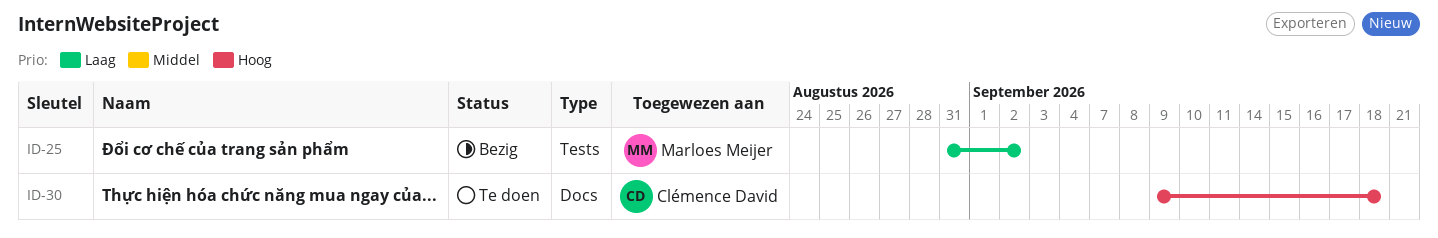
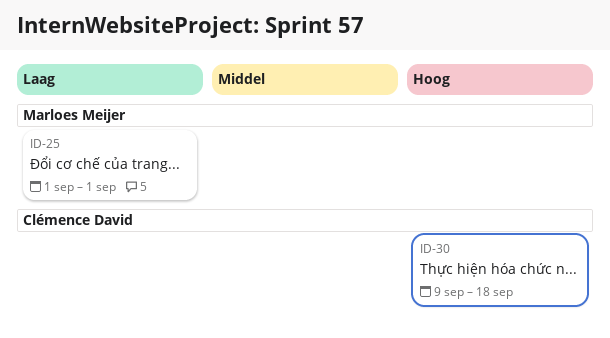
ID-25, start: Aug 31 -> Sep 1
ID-25, due: Sep 2 -> Sep 1

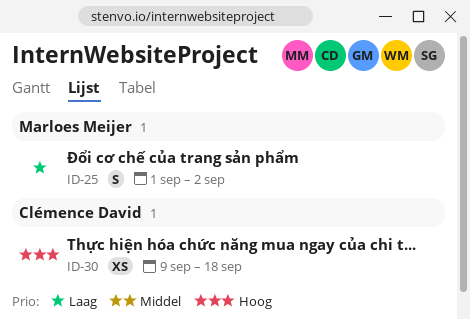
ID-25, due: Sep 1 -> Sep 2

